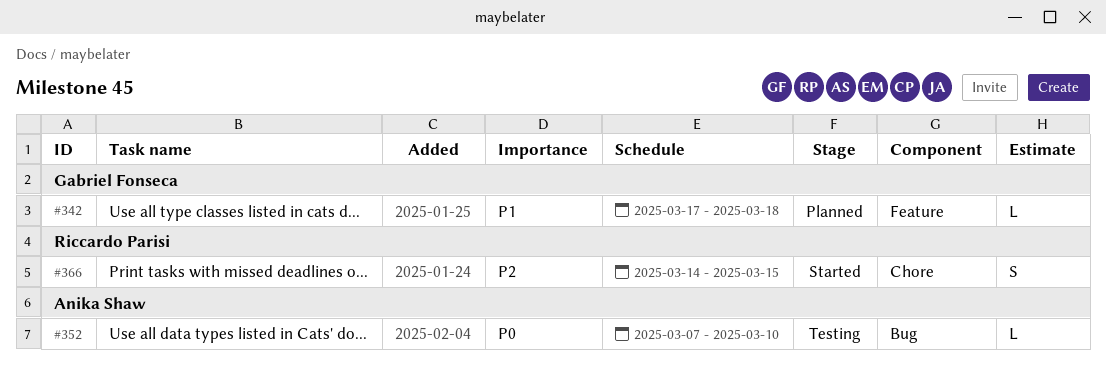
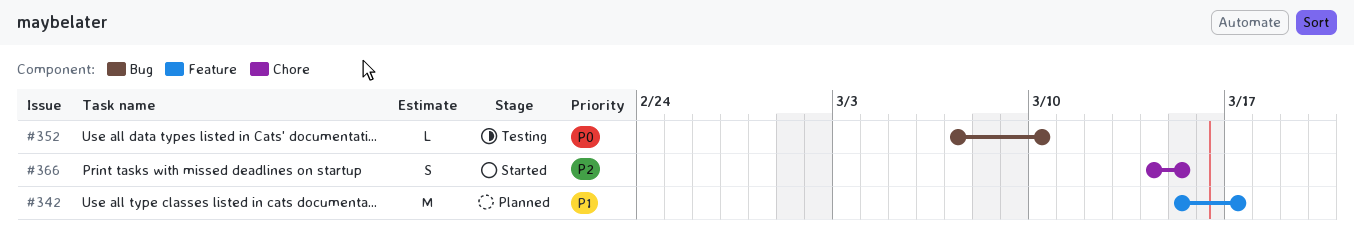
#342, estimate: L -> M
#342, start: Mar 17 -> Mar 15
#342, due: Mar 18 -> Mar 17

